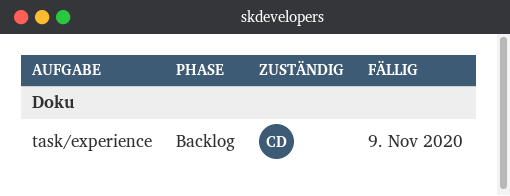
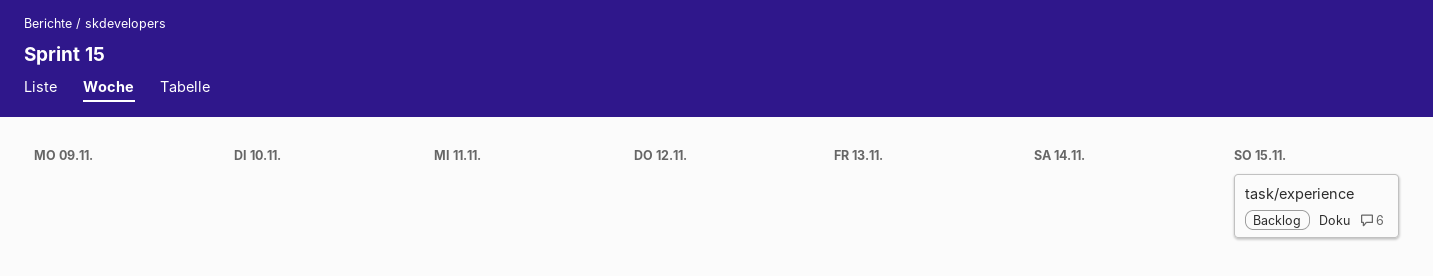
task/experience, due: Nov 9 -> Nov 15

